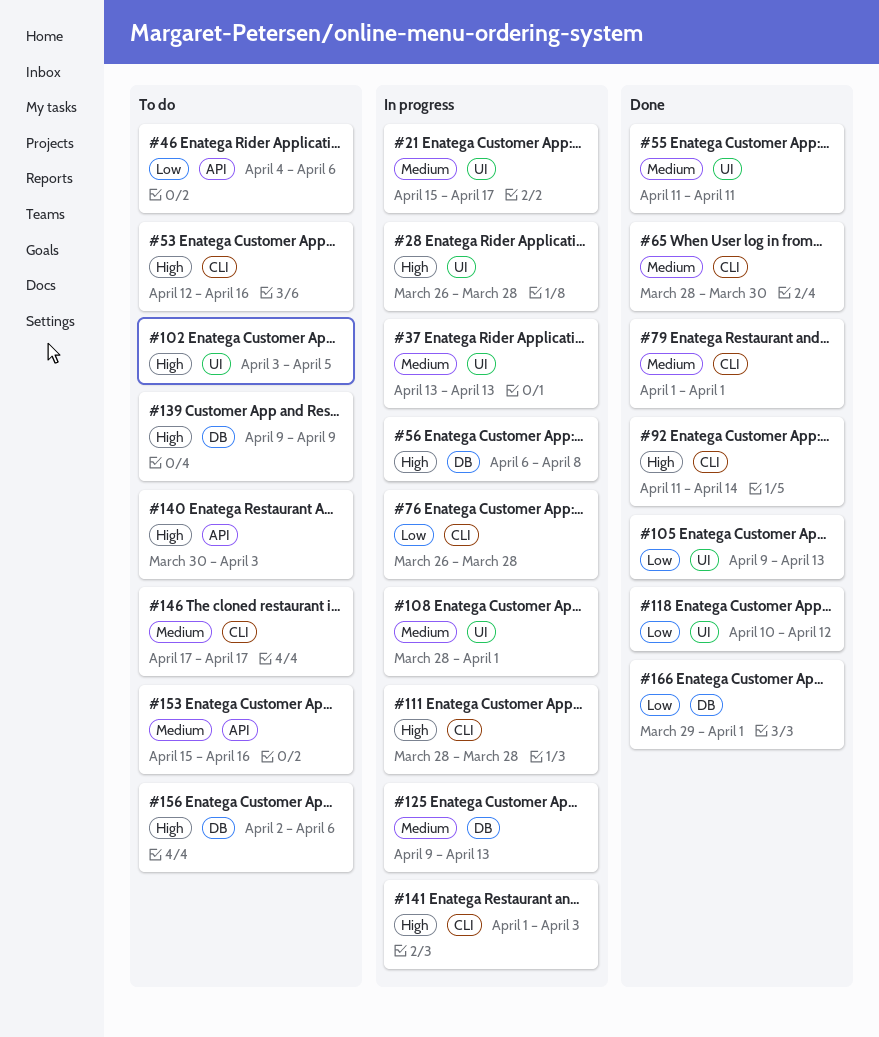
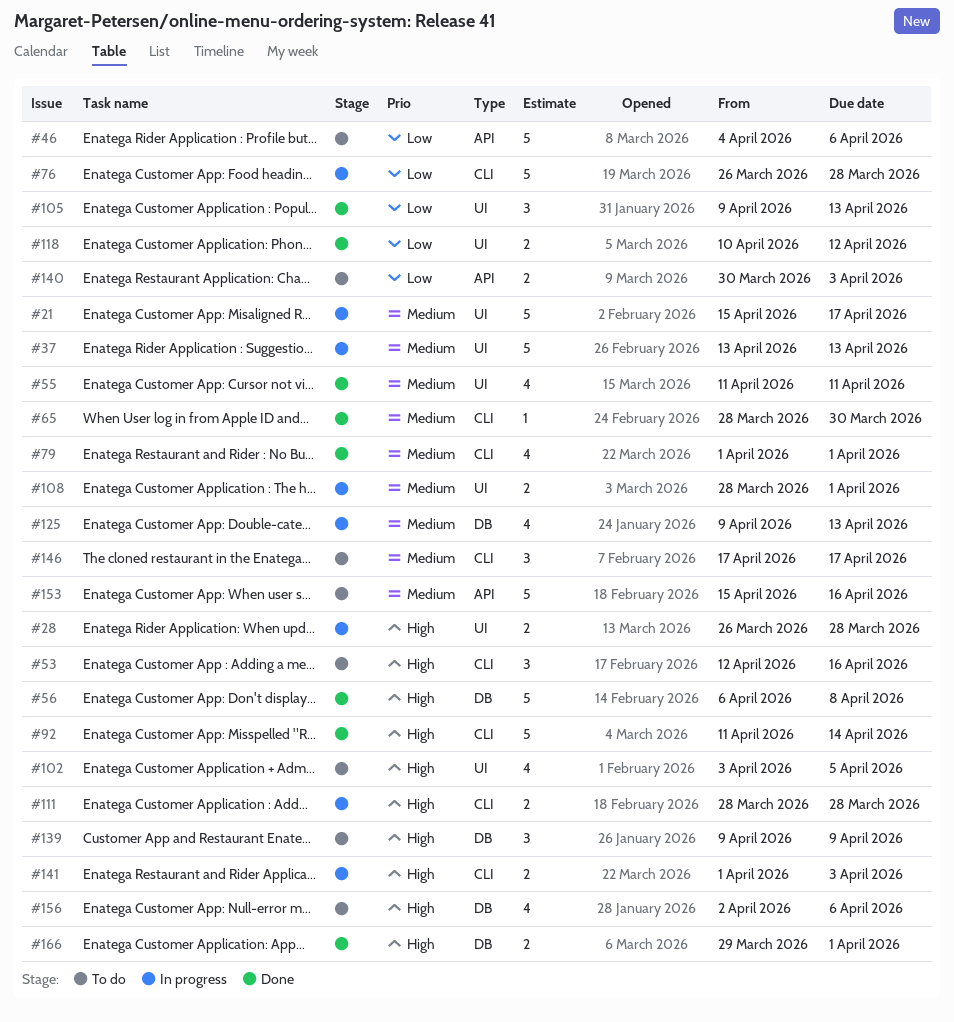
#56, status: In progress -> Done
#140, priority: High -> Low
#166, priority: Low -> High

